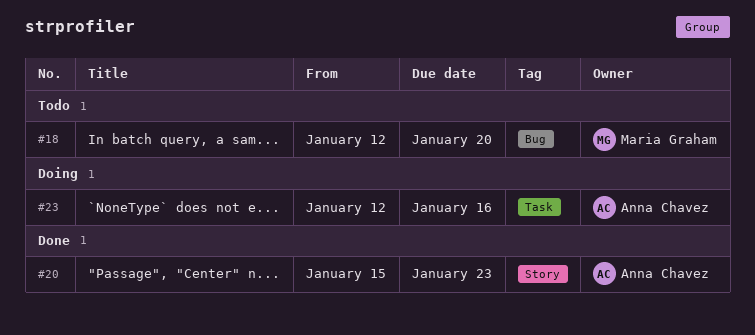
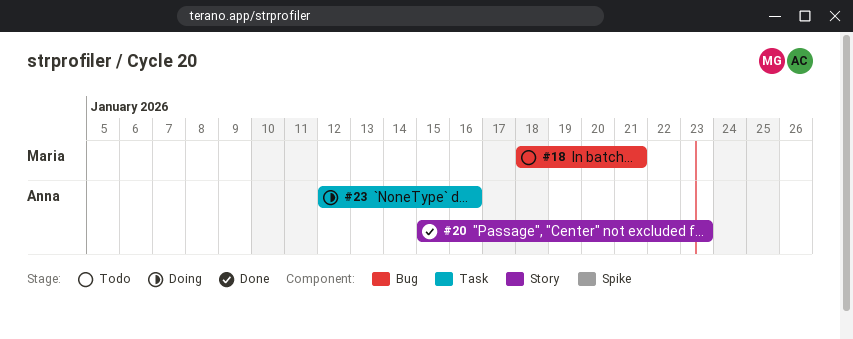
#18, start: Jan 12 -> Jan 18
#18, due: Jan 20 -> Jan 21

